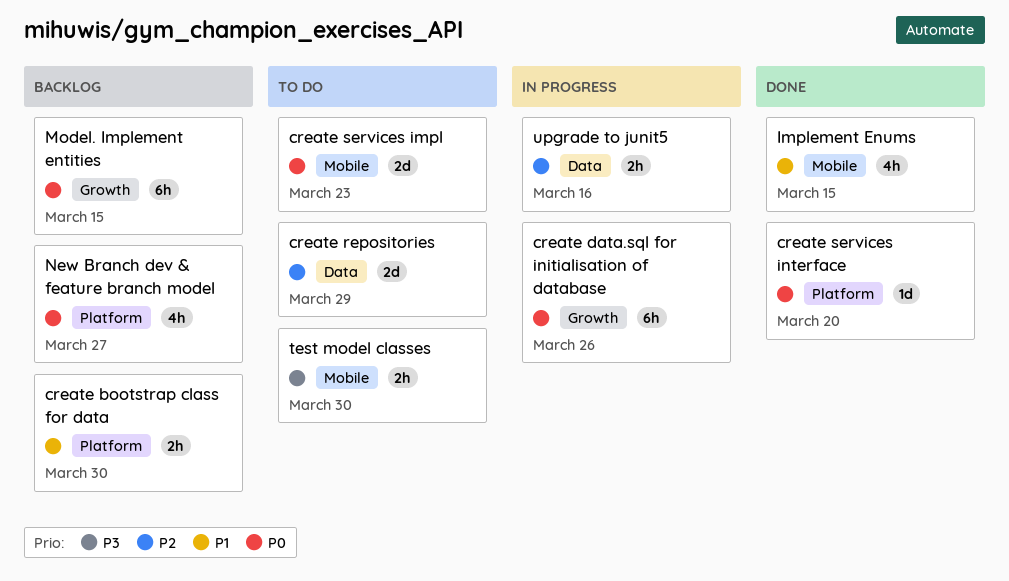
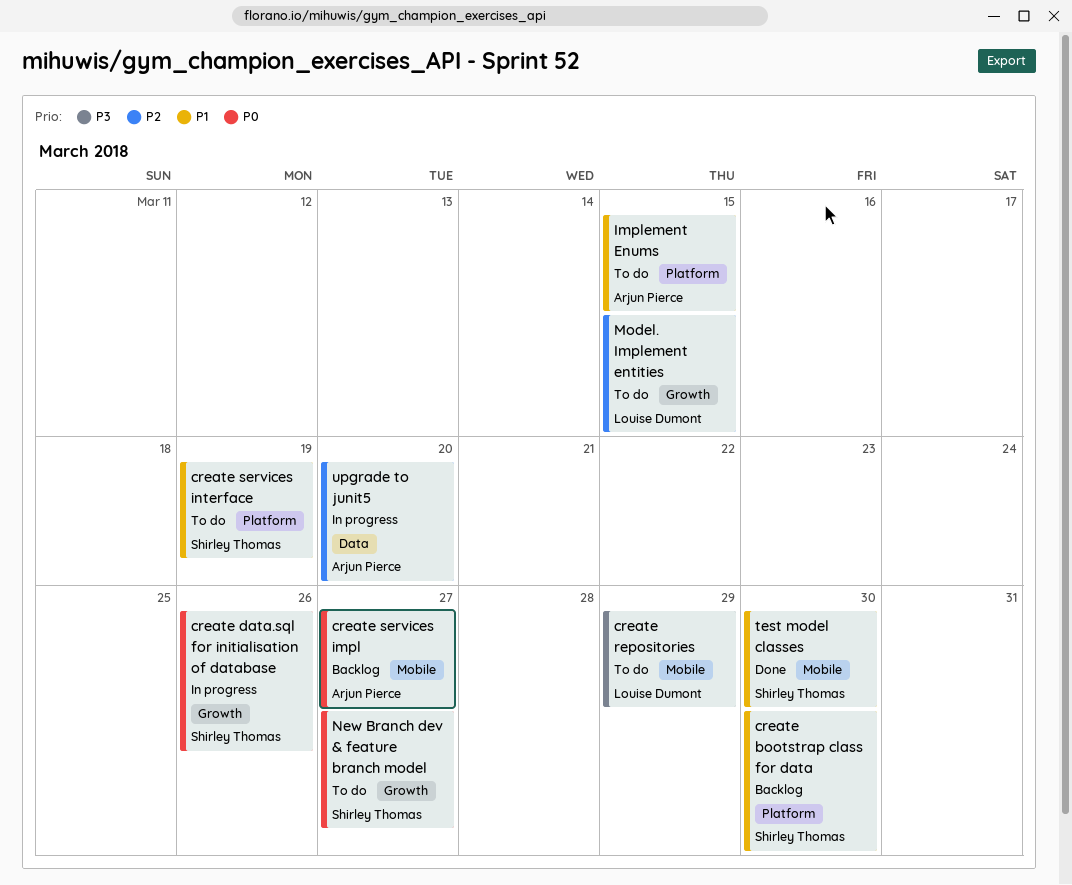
create repositories, priority: P2 -> P3
create repositories, label: Data -> Mobile
create services impl, status: To do -> Backlog
create services impl, due: Mar 23 -> Mar 27
create services interface, status: Done -> To do
create services interface, priority: P0 -> P1
create services interface, due: Mar 20 -> Mar 19
Implement Enums, status: Done -> To do
Implement Enums, label: Mobile -> Platform
Model. Implement entities, status: Backlog -> To do
Model. Implement entities, priority: P0 -> P2
New Branch dev & feature branch model, status: Backlog -> To do
New Branch dev & feature branch model, label: Platform -> Growth
test model classes, status: To do -> Done
test model classes, priority: P3 -> P1
upgrade to junit5, due: Mar 16 -> Mar 20

